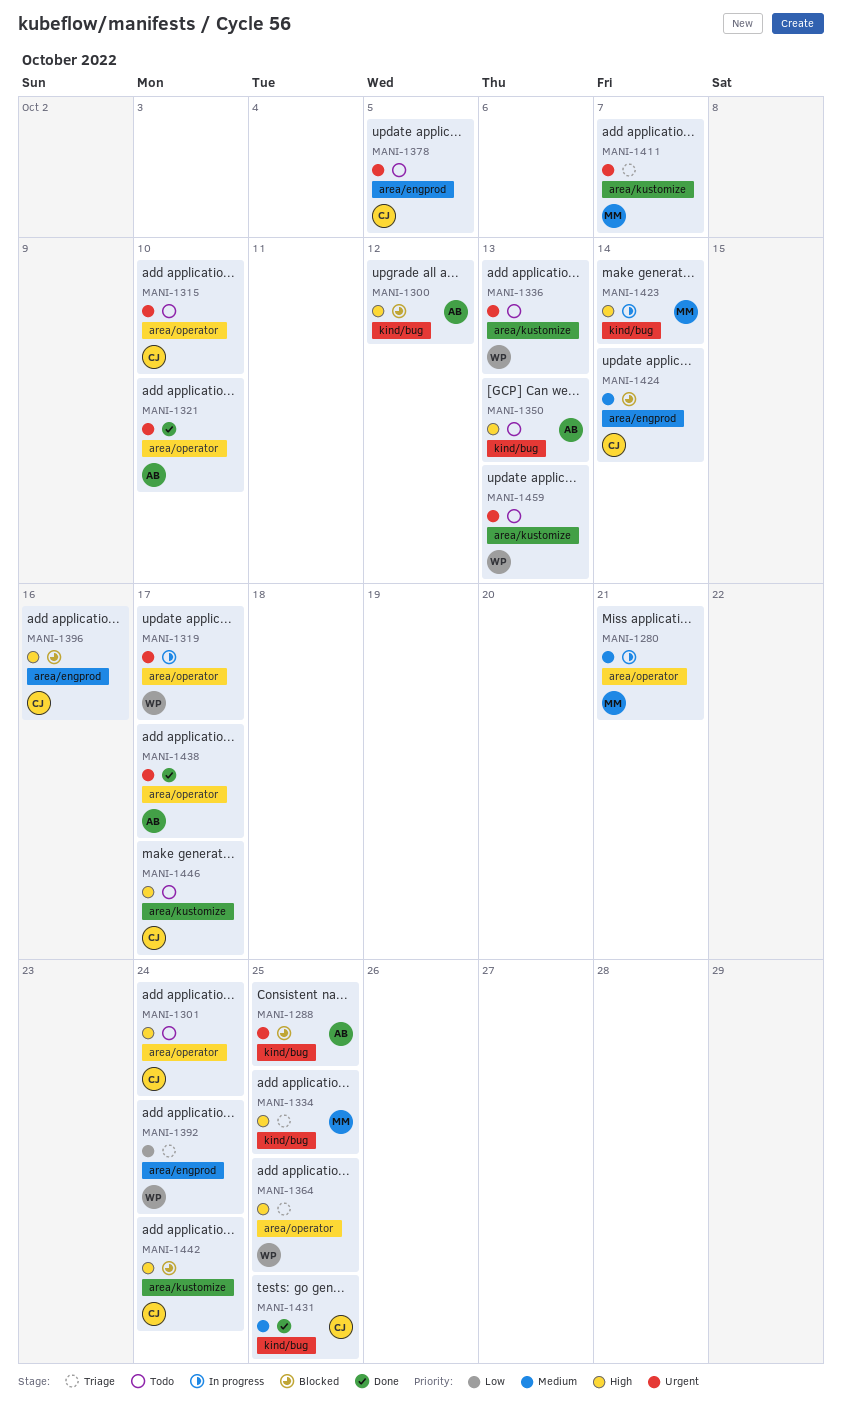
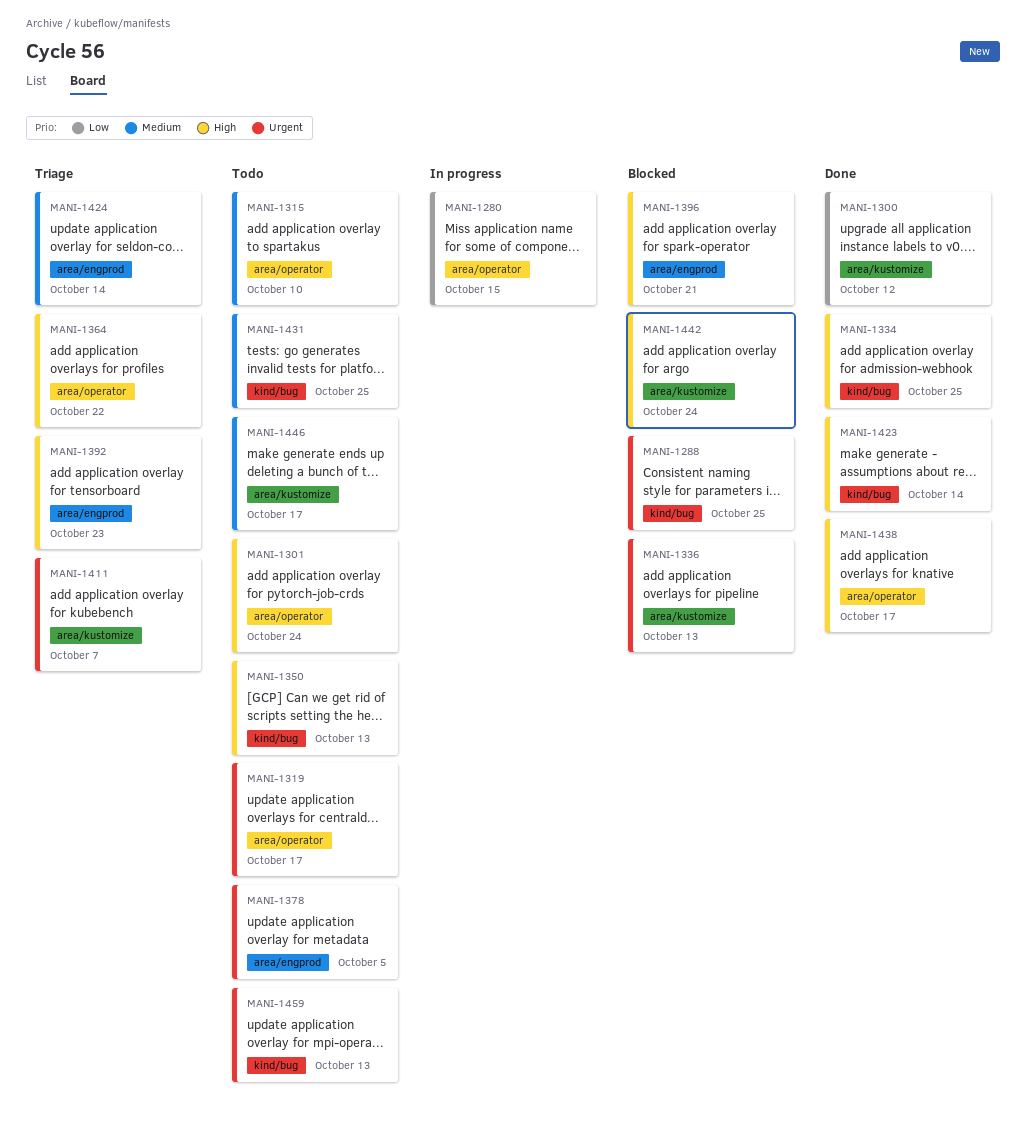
MANI-1280, priority: Medium -> Low
MANI-1280, due: Oct 21 -> Oct 15
MANI-1300, status: Blocked -> Done
MANI-1300, priority: High -> Low
MANI-1300, label: kind/bug -> area/kustomize
MANI-1315, priority: Urgent -> Medium
MANI-1319, status: In progress -> Todo
MANI-1321: present -> none
MANI-1334, status: Triage -> Done
MANI-1336, status: Todo -> Blocked
MANI-1364, due: Oct 25 -> Oct 22
MANI-1392, priority: Low -> High
MANI-1392, due: Oct 24 -> Oct 23
MANI-1396, due: Oct 16 -> Oct 21
MANI-1423, status: In progress -> Done
MANI-1424, status: Blocked -> Triage
MANI-1431, status: Done -> Todo
MANI-1438, priority: Urgent -> High
MANI-1446, priority: High -> Medium
MANI-1459, label: area/kustomize -> kind/bug

